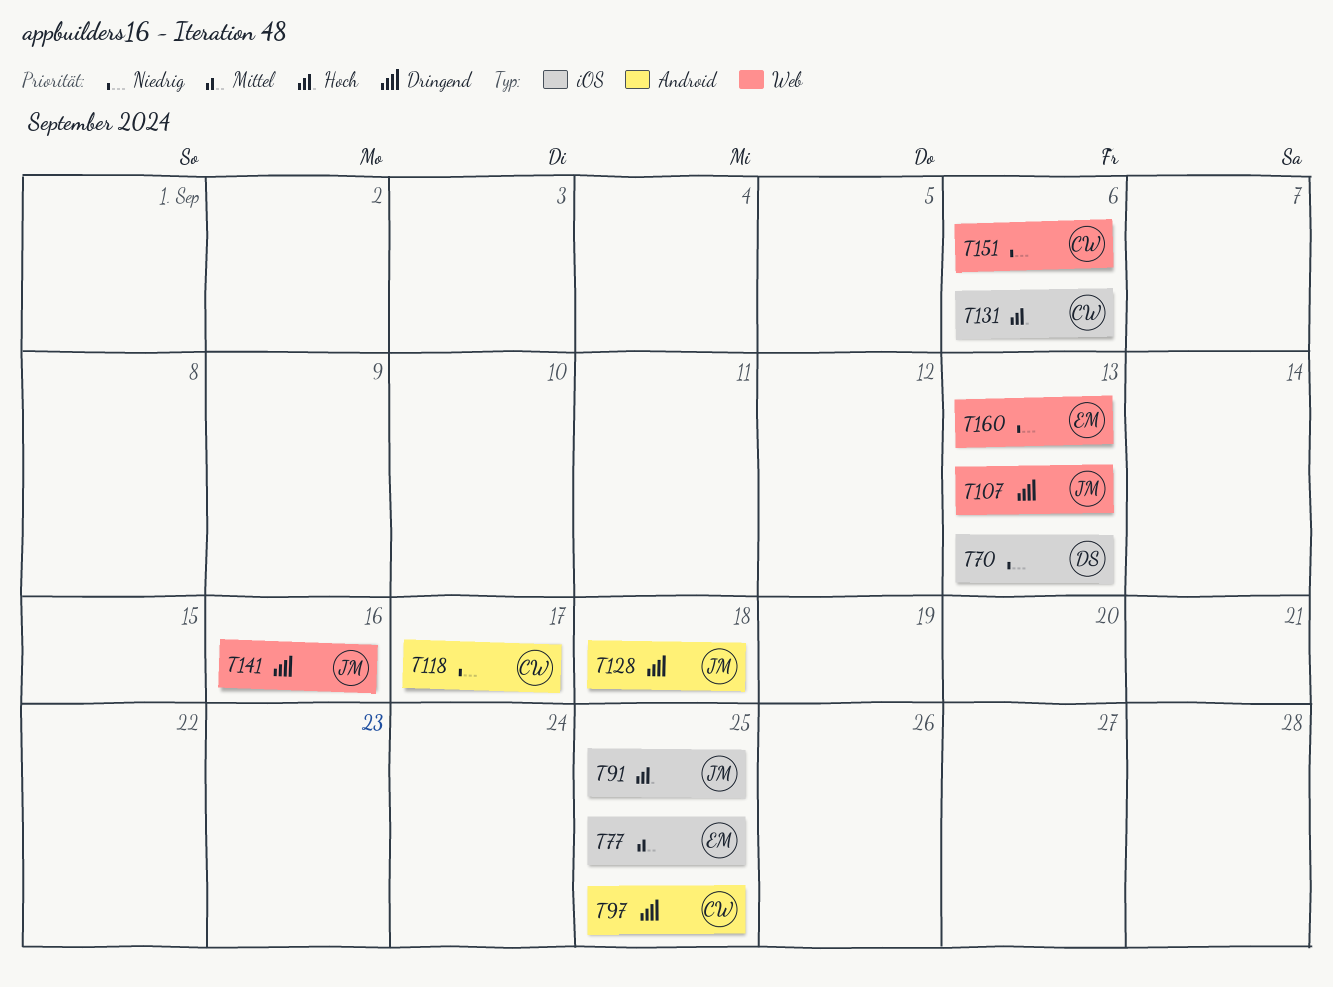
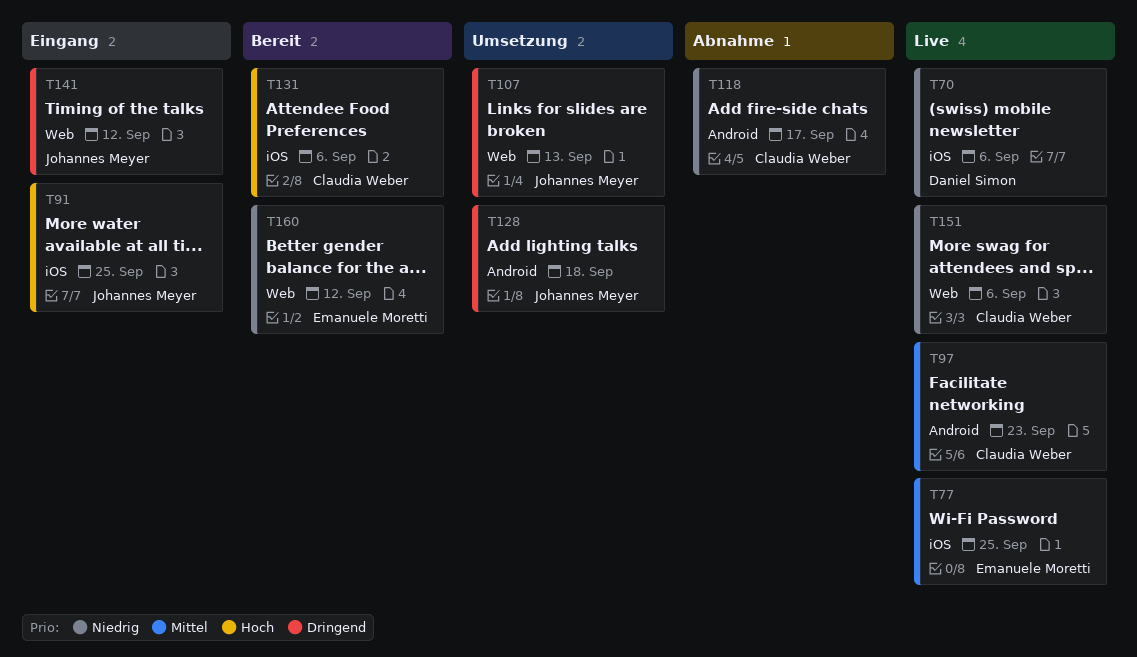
T70, due: Sep 13 -> Sep 6
T97, priority: Dringend -> Mittel
T97, due: Sep 25 -> Sep 23
T141, due: Sep 16 -> Sep 12
T160, due: Sep 13 -> Sep 12

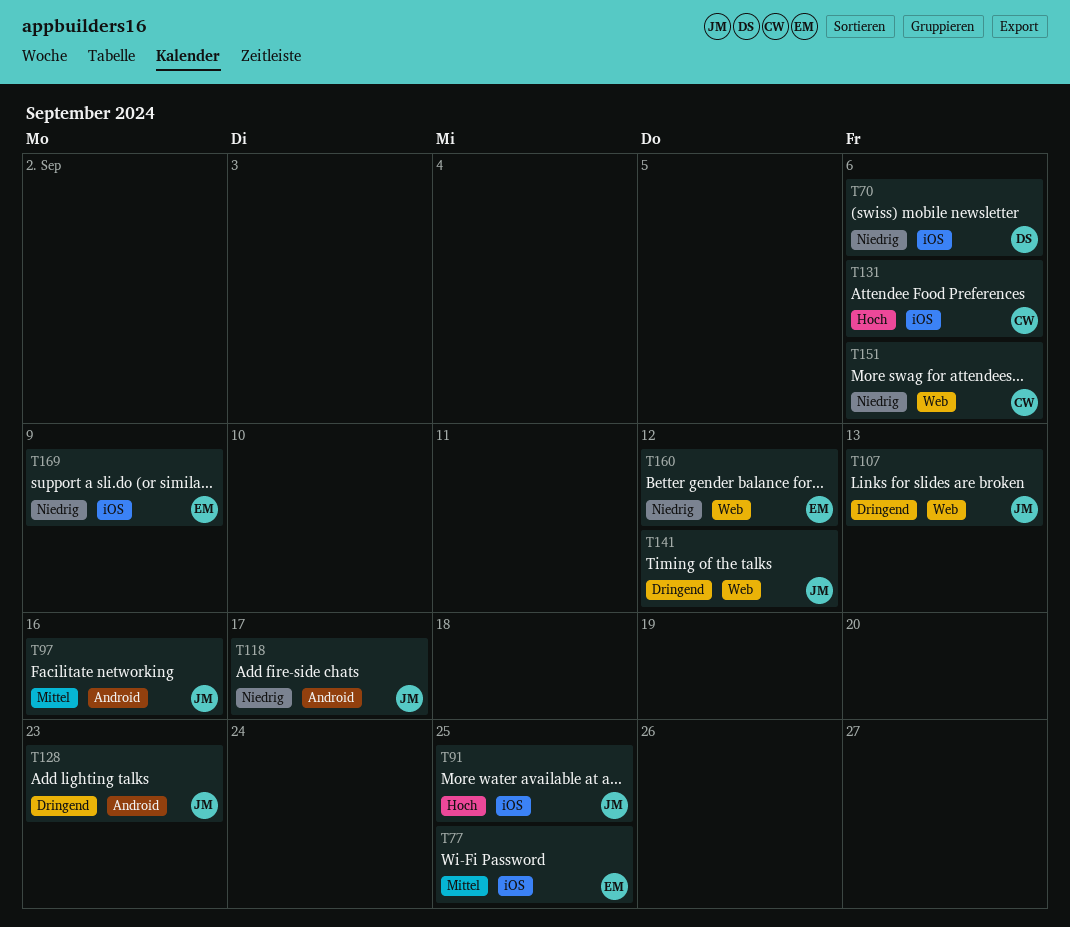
T97, owner: Claudia Weber -> Johannes Meyer
T97, due: Sep 23 -> Sep 16
T118, owner: Claudia Weber -> Johannes Meyer
T128, due: Sep 18 -> Sep 23
T169: none -> present

